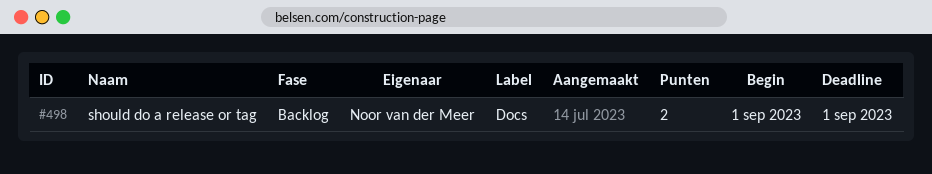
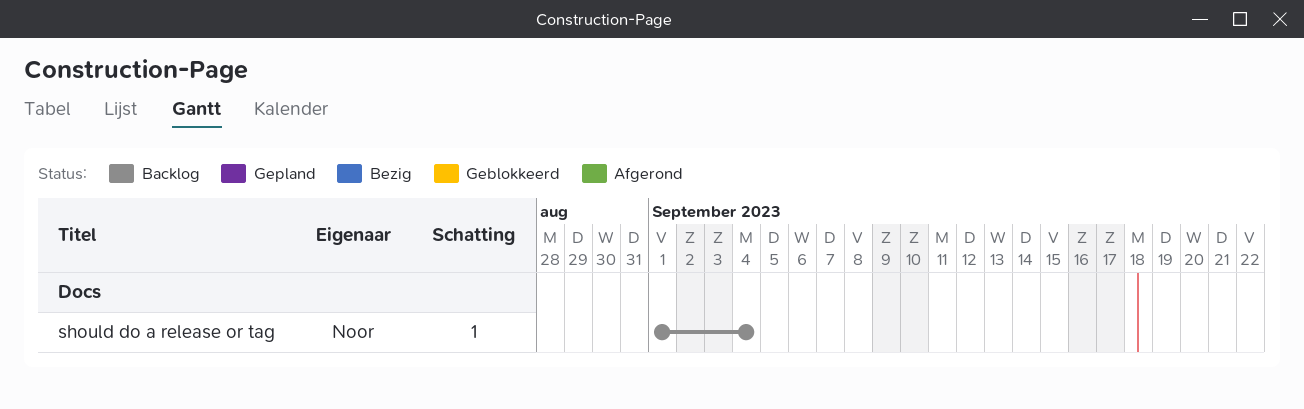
should do a release or tag, estimate: 2 -> 1
should do a release or tag, due: Sep 1 -> Sep 4

